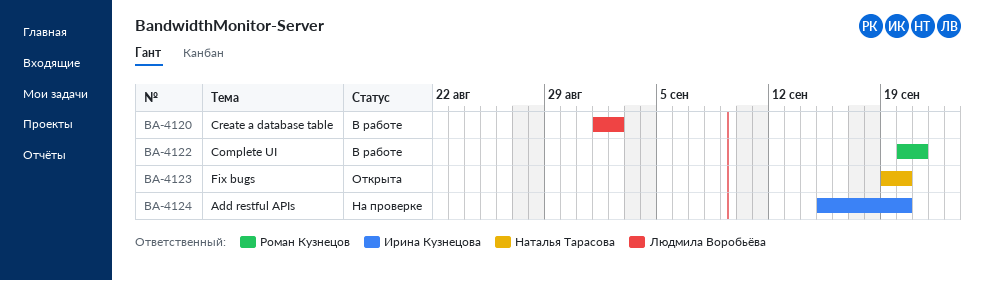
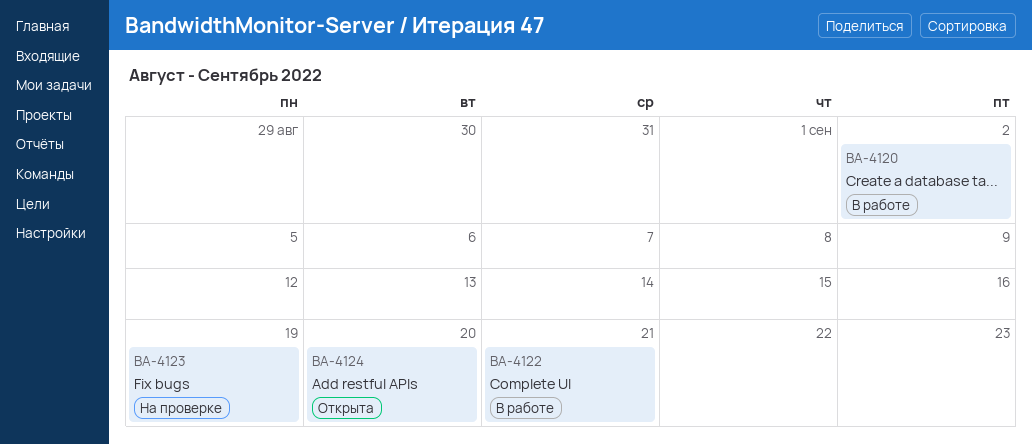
BA-4123, status: Открыта -> На проверке
BA-4123, due: Sep 20 -> Sep 19
BA-4124, status: На проверке -> Открыта

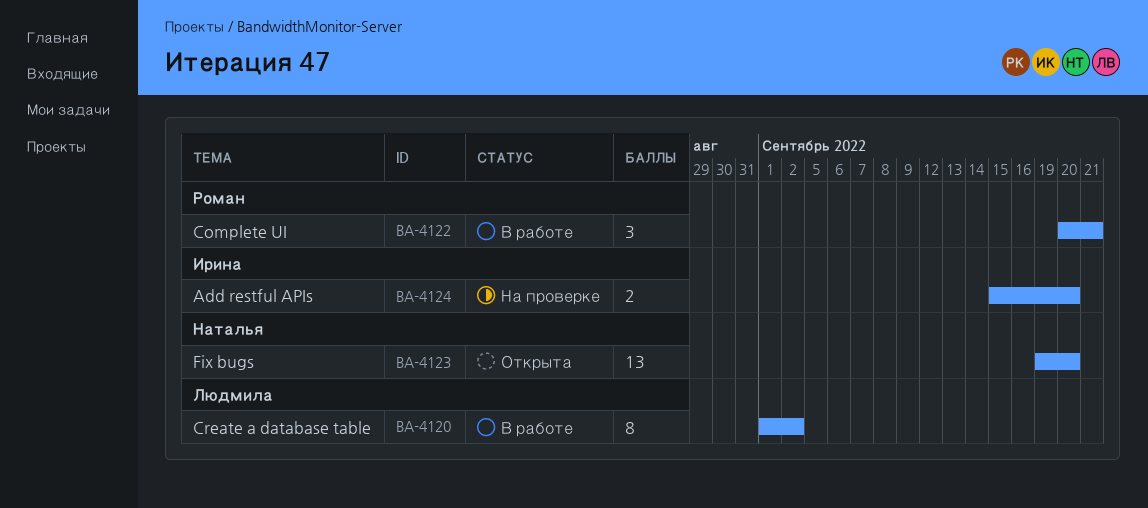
BA-4123, status: На проверке -> Открыта
BA-4123, due: Sep 19 -> Sep 20
BA-4124, status: Открыта -> На проверке

